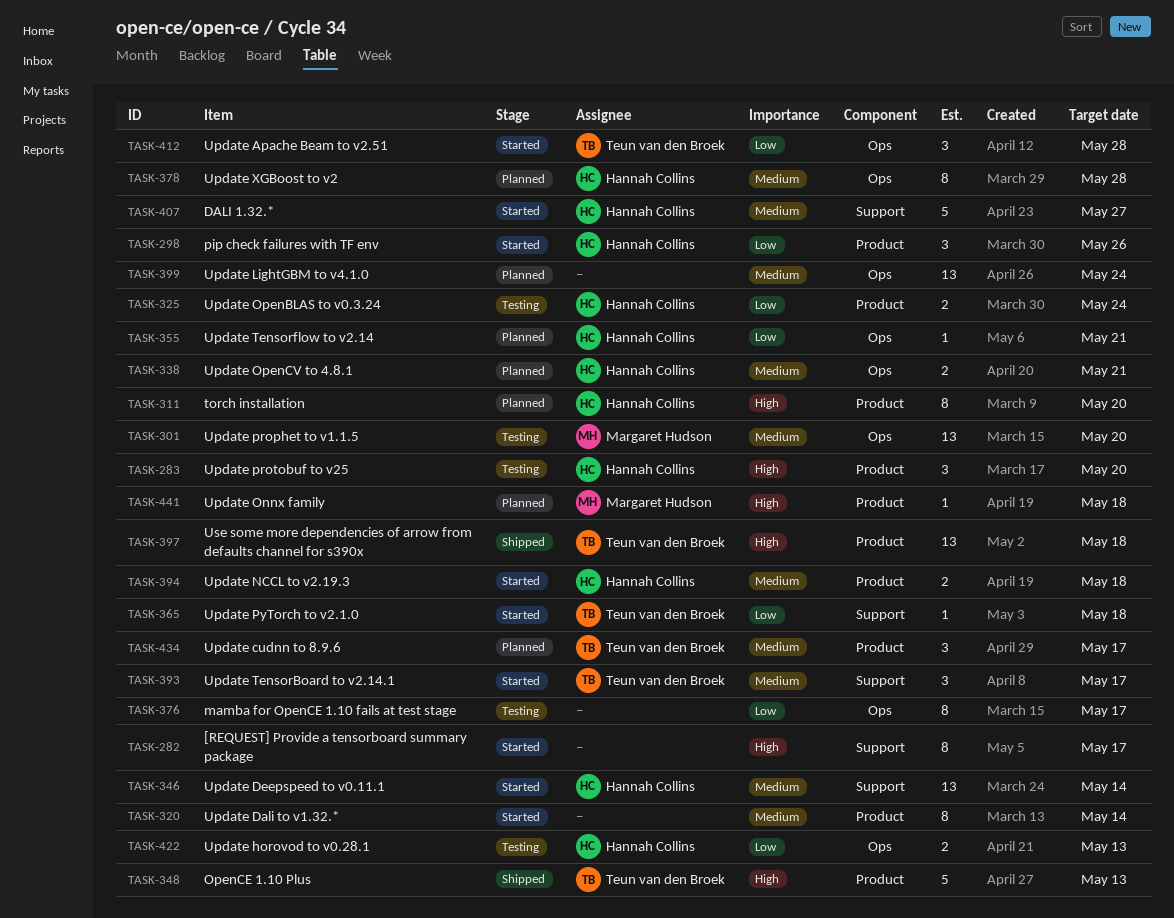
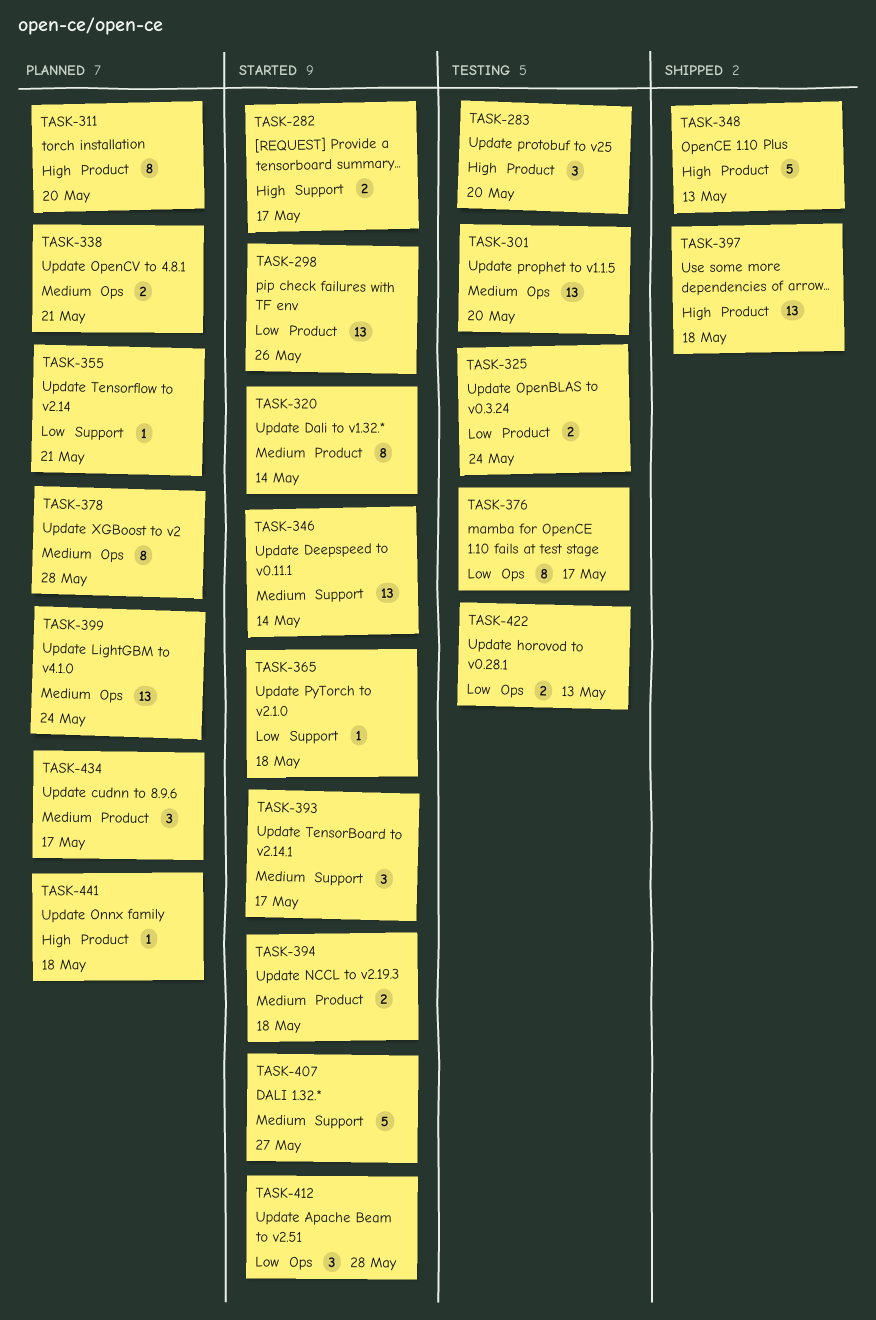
TASK-282, estimate: 8 -> 2
TASK-298, estimate: 3 -> 13
TASK-355, label: Ops -> Support

